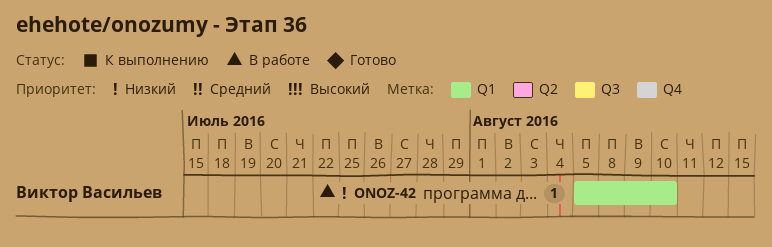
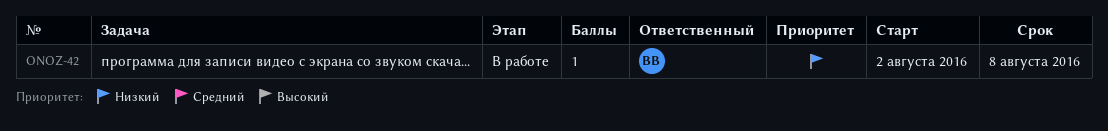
ONOZ-42, start: Aug 5 -> Aug 2
ONOZ-42, due: Aug 10 -> Aug 8

